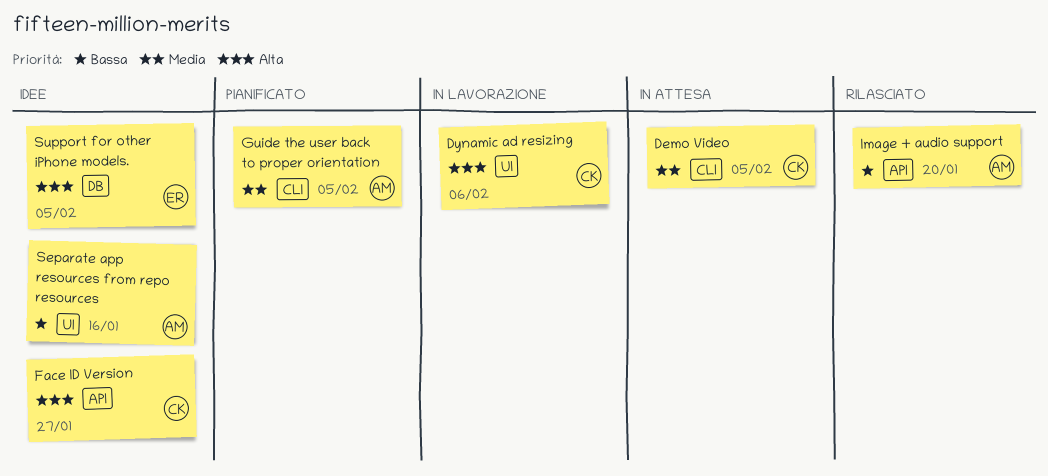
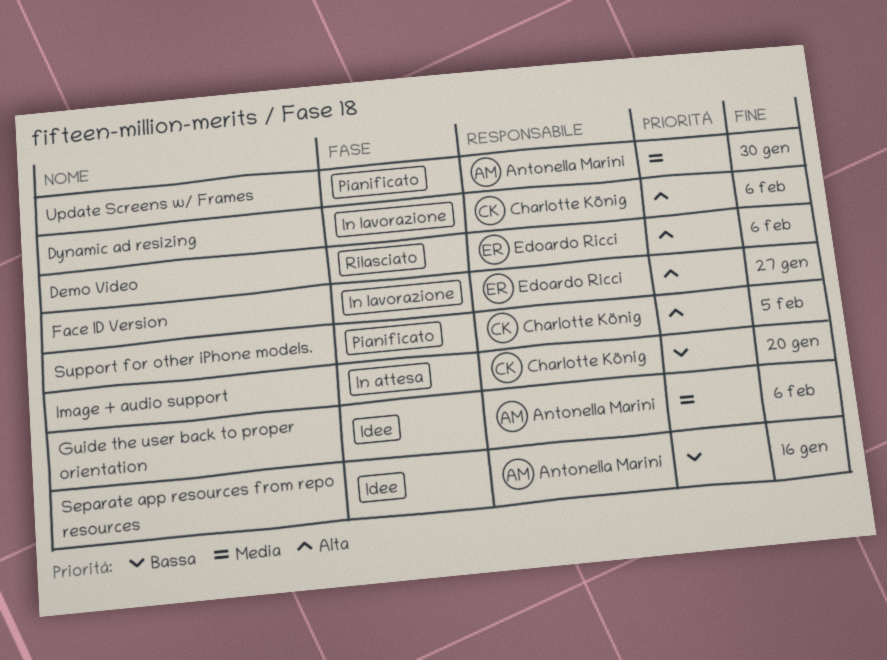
Demo Video, status: In attesa -> Rilasciato
Demo Video, owner: Charlotte König -> Edoardo Ricci
Demo Video, priority: Media -> Alta
Demo Video, due: Feb 5 -> Feb 6
Face ID Version, status: Idee -> In lavorazione
Face ID Version, owner: Charlotte König -> Edoardo Ricci
Guide the user back to proper orientation, status: Pianificato -> Idee
Guide the user back to proper orientation, due: Feb 5 -> Feb 6
Image + audio support, status: Rilasciato -> In attesa
Image + audio support, owner: Antonella Marini -> Charlotte König
Support for other iPhone models., status: Idee -> Pianificato
Support for other iPhone models., owner: Edoardo Ricci -> Charlotte König
Update Screens w/ Frames: none -> present

